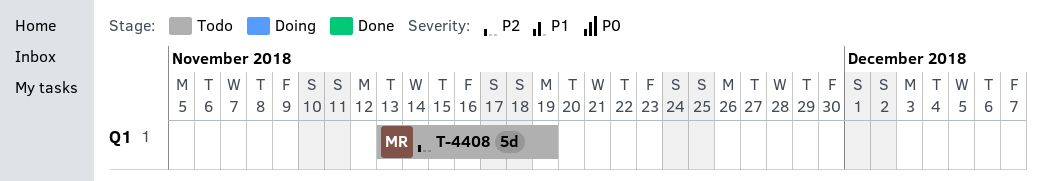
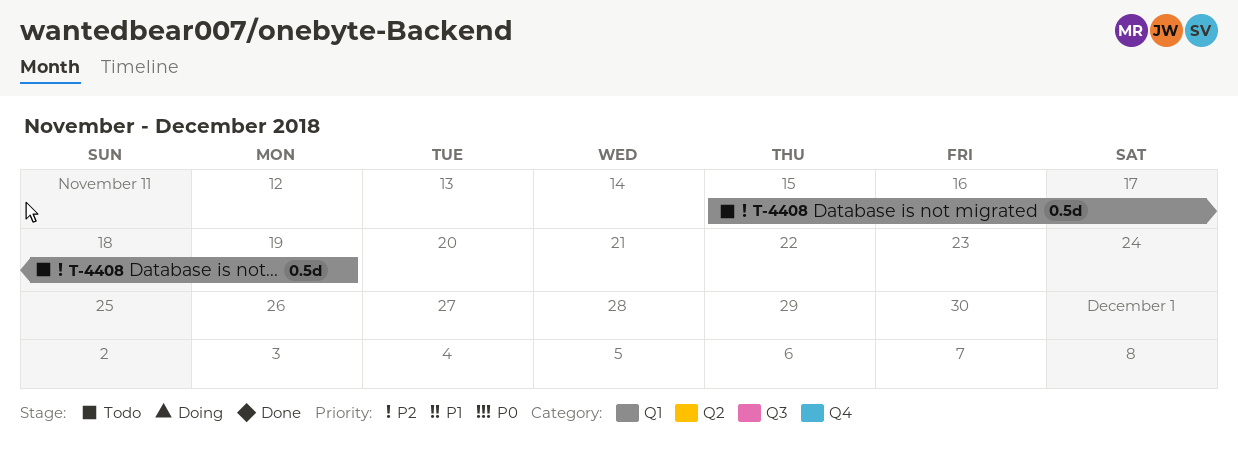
T-4408, estimate: 5d -> 0.5d
T-4408, start: Nov 13 -> Nov 15

